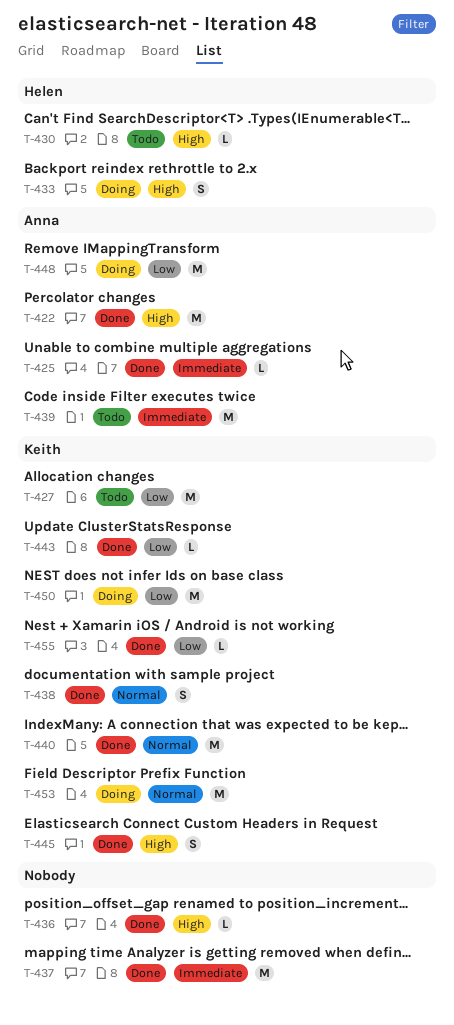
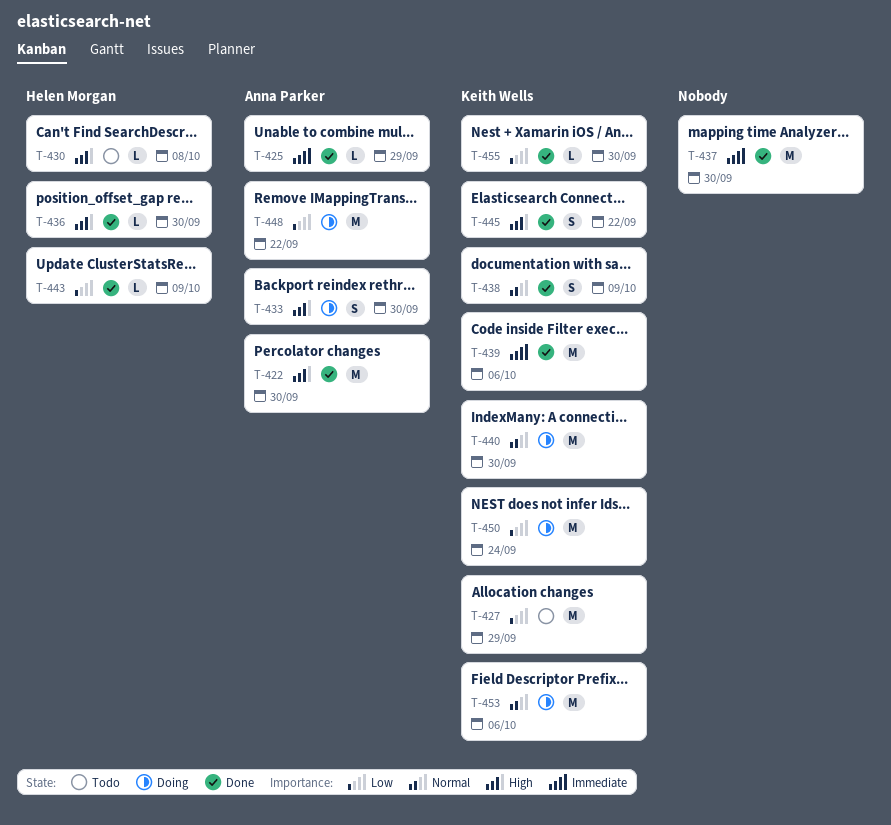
T-433, owner: Helen Morgan -> Anna Parker
T-436, owner: none -> Helen Morgan
T-439, status: Todo -> Done
T-439, owner: Anna Parker -> Keith Wells
T-440, status: Done -> Doing
T-443, owner: Keith Wells -> Helen Morgan

